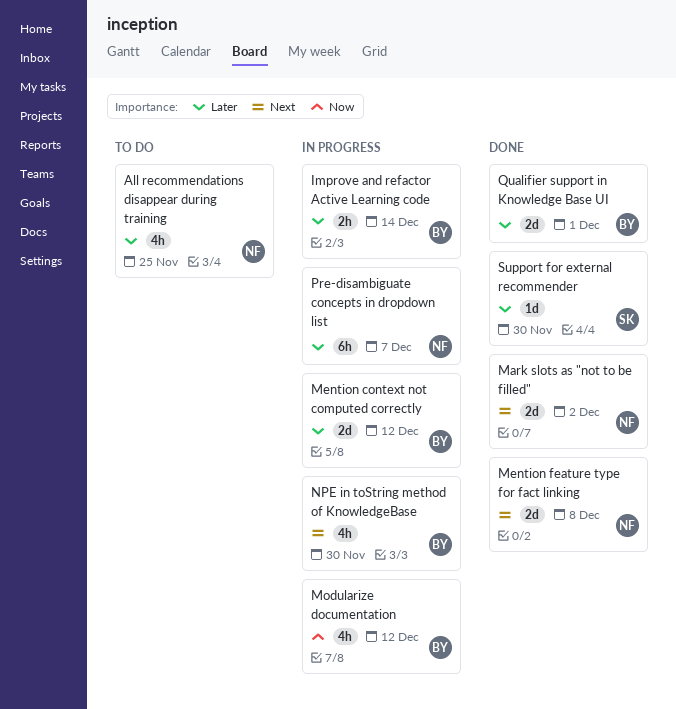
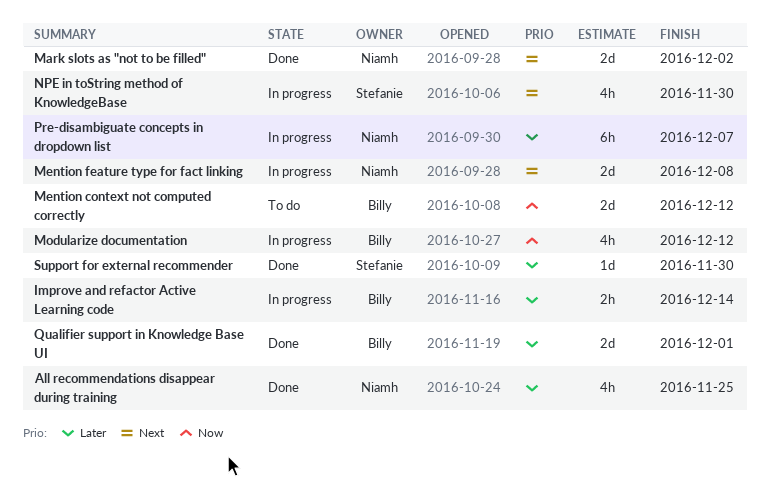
All recommendations disappear during training, status: To do -> Done
Mention context not computed correctly, status: In progress -> To do
Mention context not computed correctly, priority: Later -> Now
Mention feature type for fact linking, status: Done -> In progress
NPE in toString method of KnowledgeBase, owner: Billy -> Stefanie

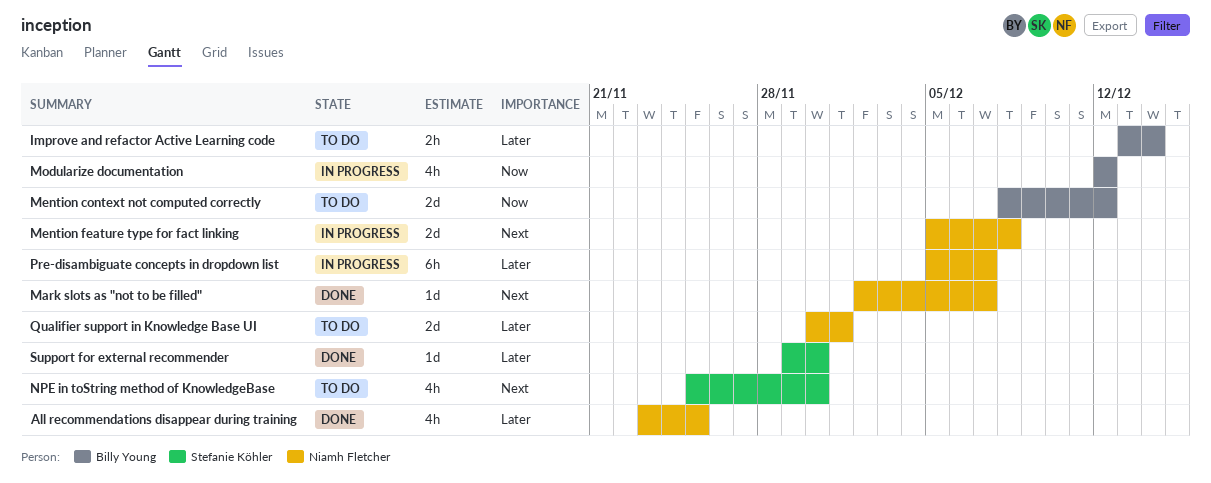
Improve and refactor Active Learning code, status: In progress -> To do
Mark slots as "not to be filled", estimate: 2d -> 1d
Mark slots as "not to be filled", due: Dec 2 -> Dec 7
NPE in toString method of KnowledgeBase, status: In progress -> To do
Qualifier support in Knowledge Base UI, status: Done -> To do
Qualifier support in Knowledge Base UI, owner: Billy Young -> Niamh Fletcher

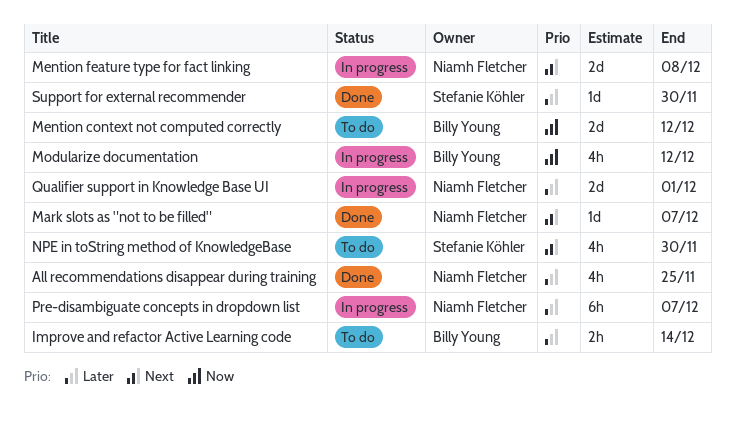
Qualifier support in Knowledge Base UI, status: To do -> In progress

